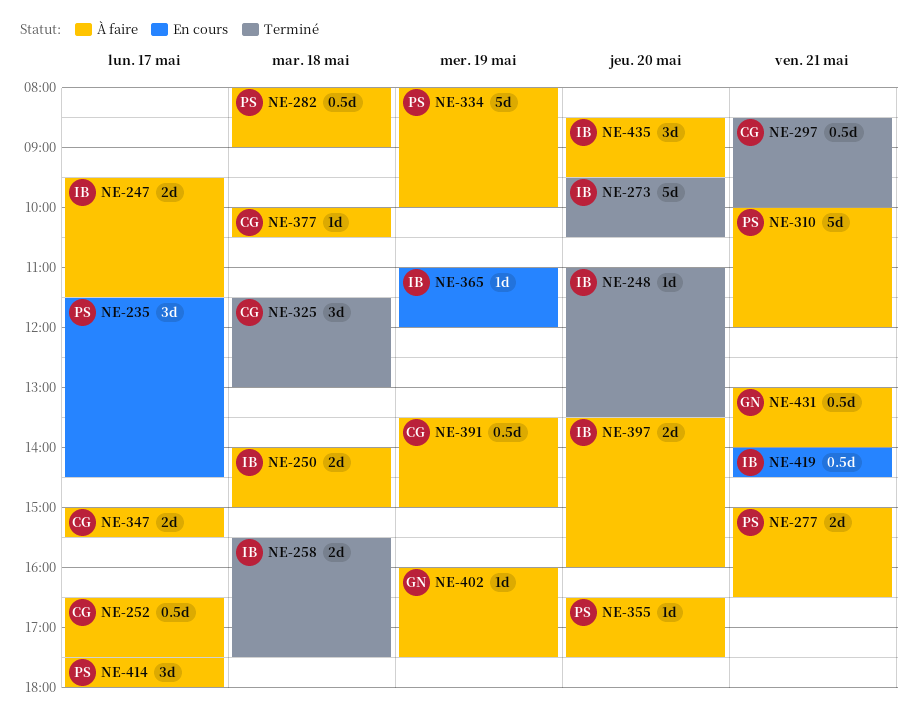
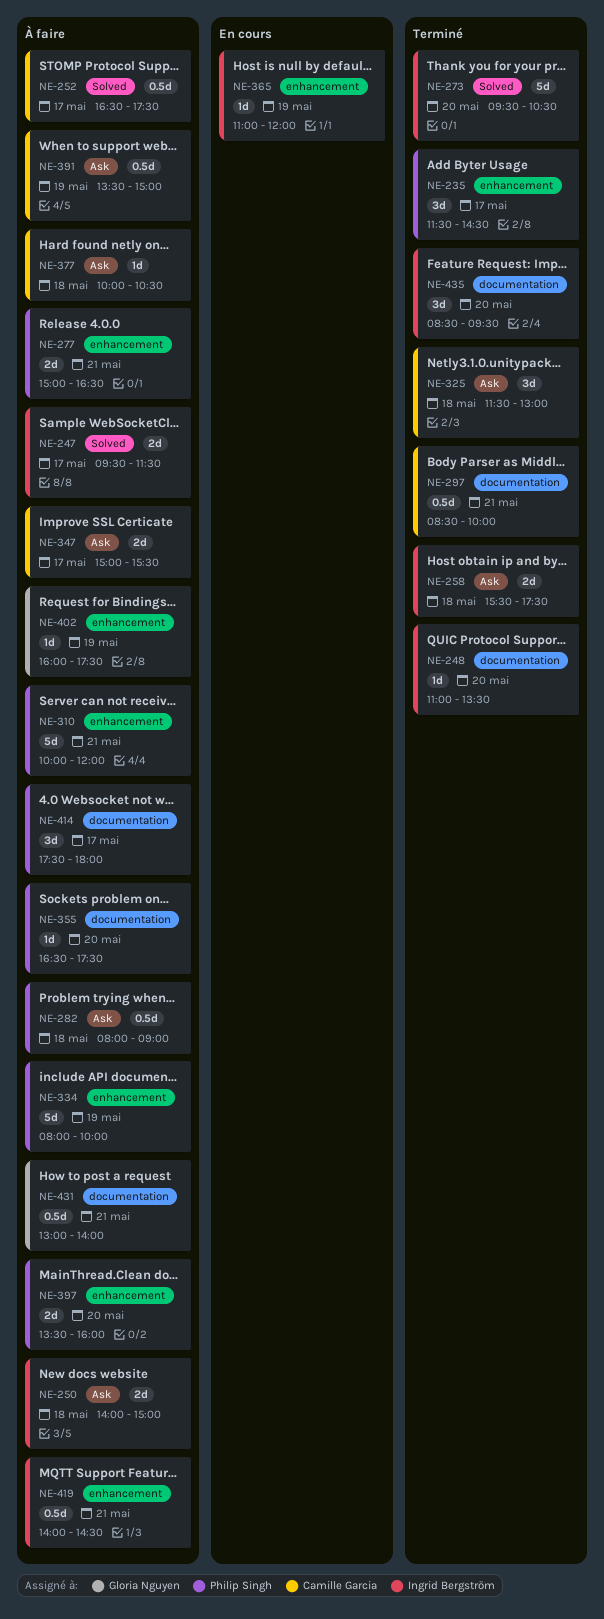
NE-235, status: En cours -> Terminé
NE-397, owner: Ingrid Bergström -> Philip Singh
NE-419, status: En cours -> À faire
NE-435, status: À faire -> Terminé

